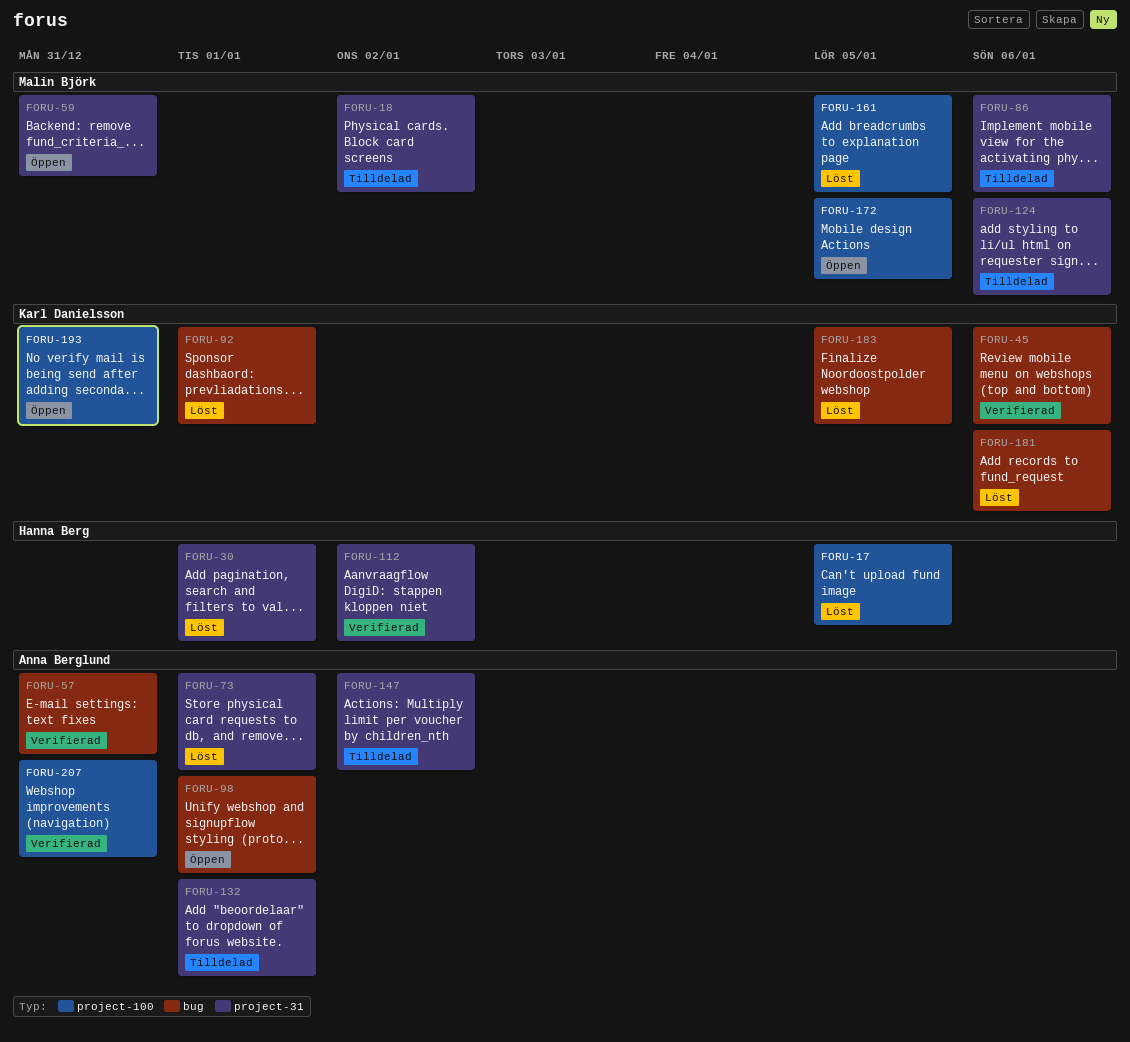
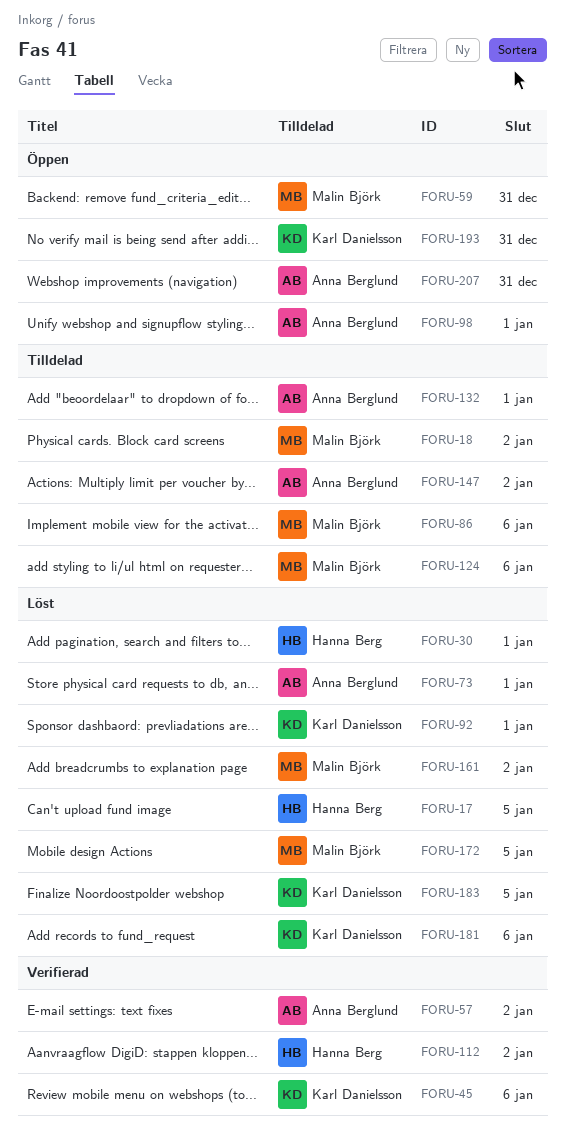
FORU-57, due: Dec 31 -> Jan 2
FORU-161, due: Jan 5 -> Jan 2
FORU-172, status: Öppen -> Löst
FORU-207, status: Verifierad -> Öppen

